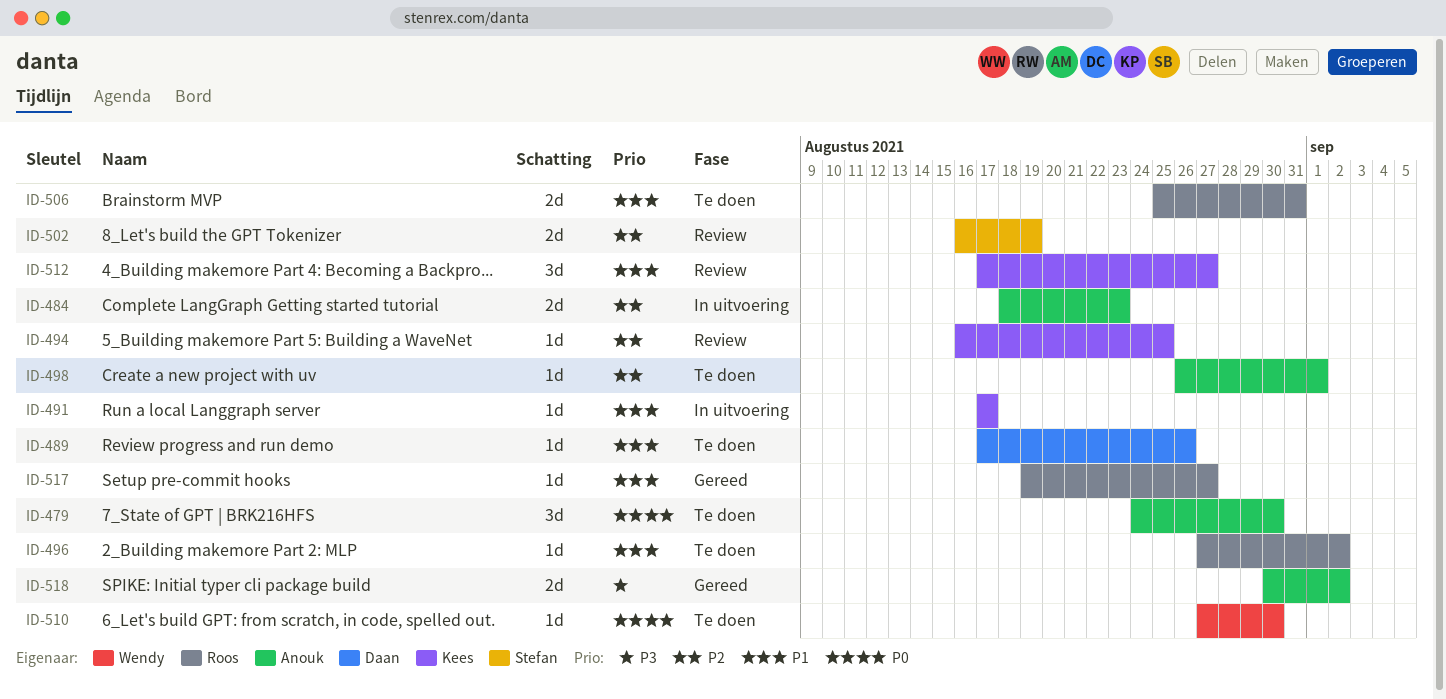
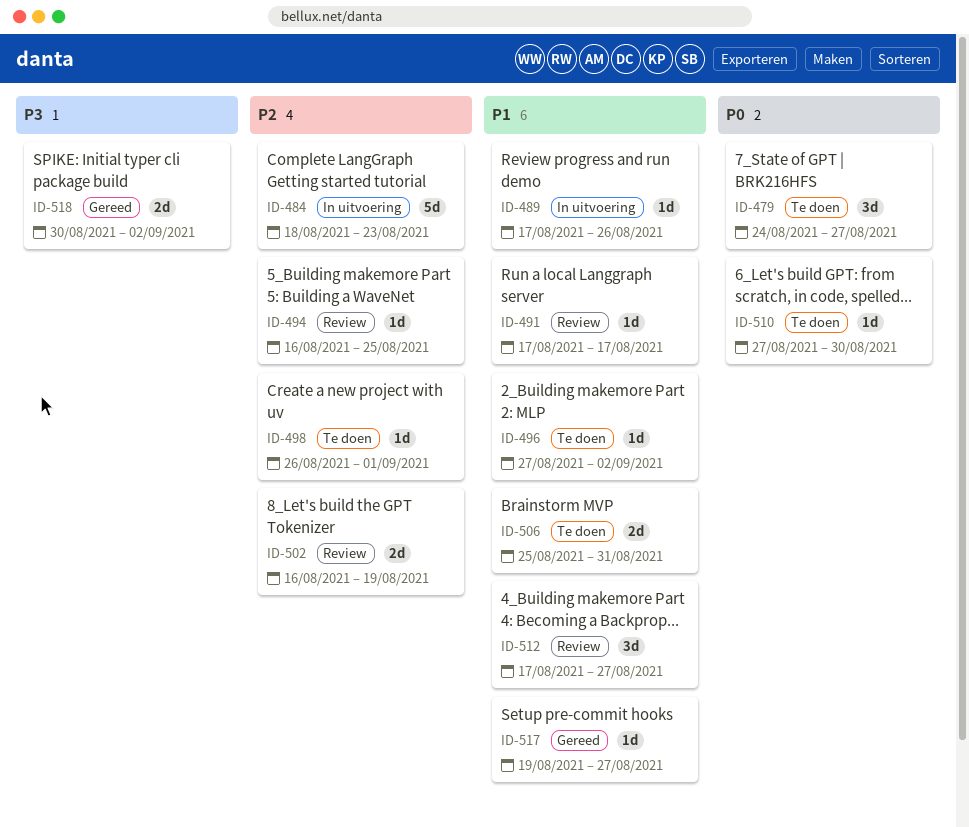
ID-479, due: Aug 30 -> Aug 27
ID-484, estimate: 2d -> 5d
ID-489, status: Te doen -> In uitvoering
ID-491, status: In uitvoering -> Review

